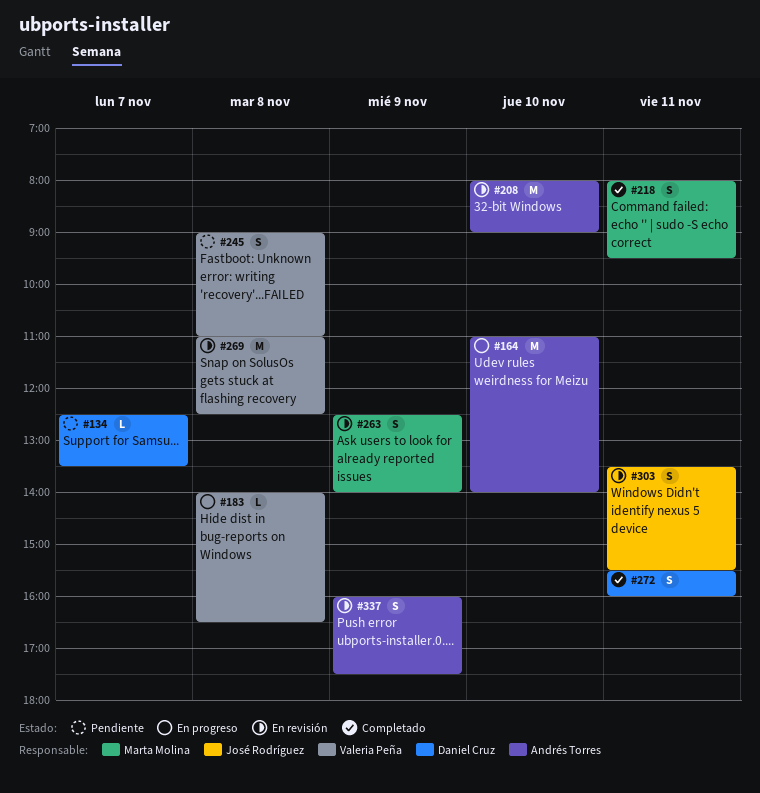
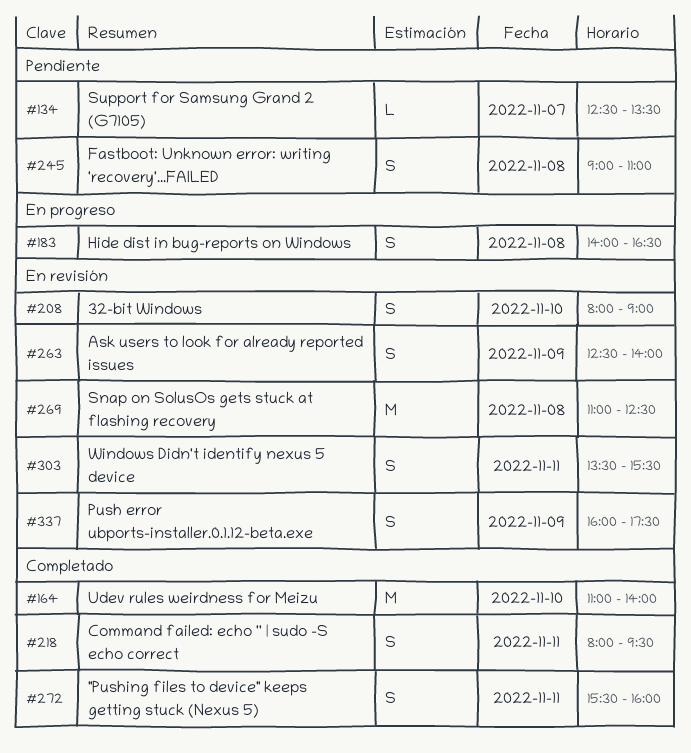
#164, status: En progreso -> Completado
#183, estimate: L -> S
#208, estimate: M -> S

